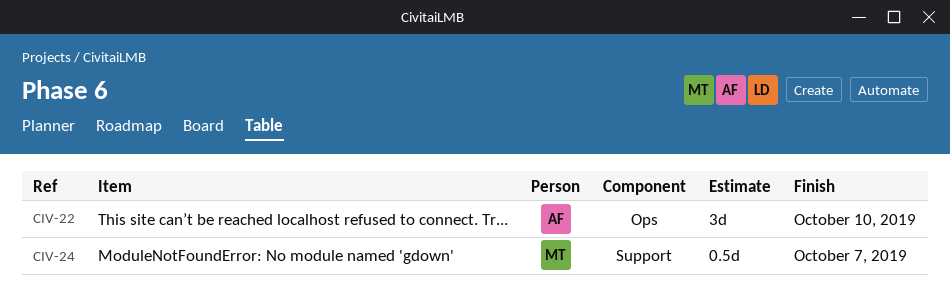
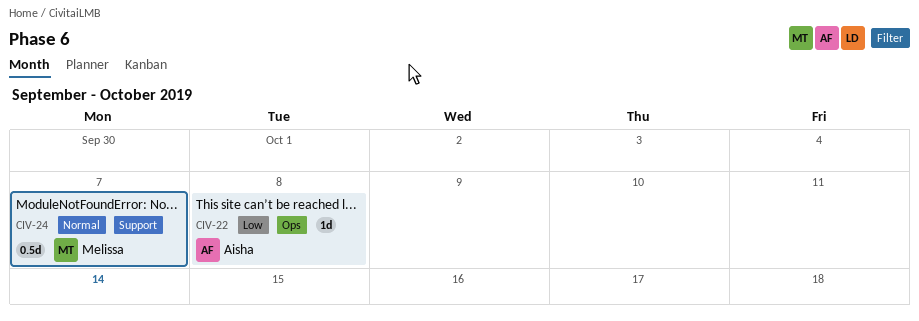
CIV-22, estimate: 3d -> 1d
CIV-22, due: Oct 10 -> Oct 8

